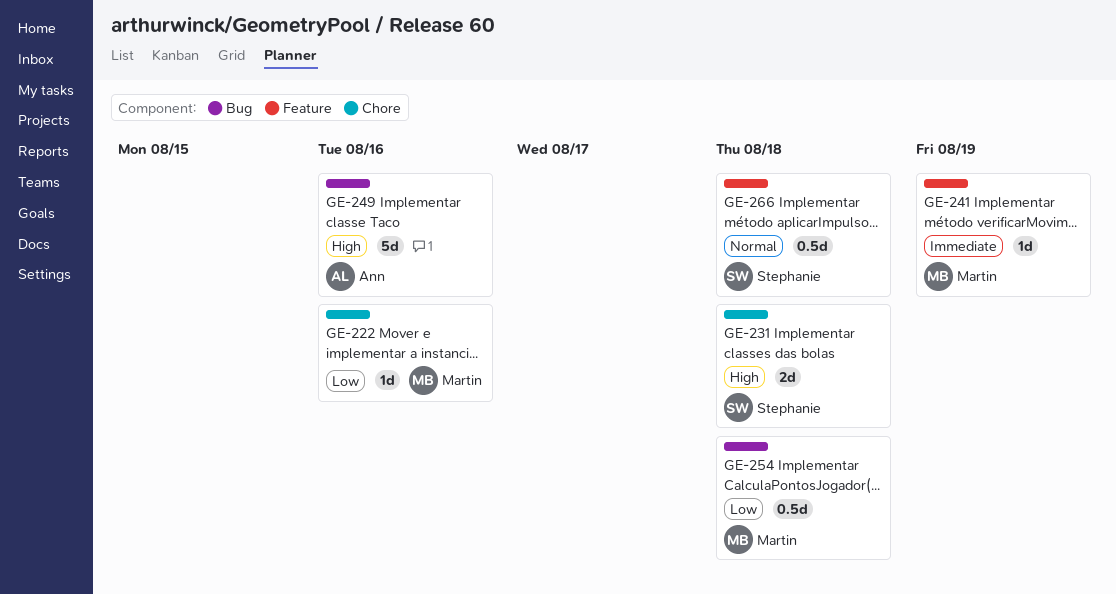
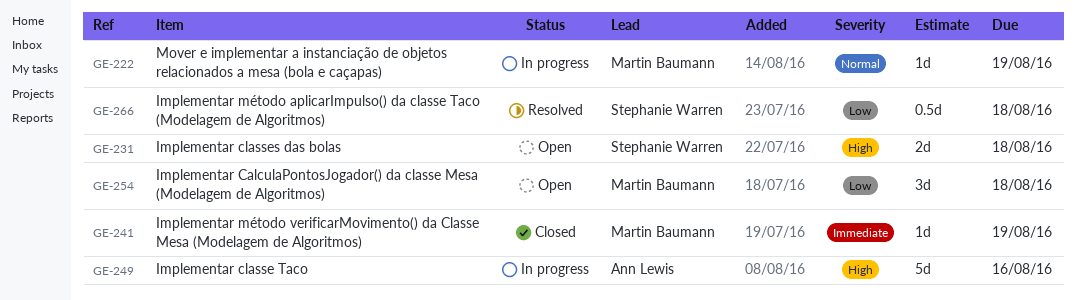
GE-222, priority: Low -> Normal
GE-222, due: Aug 16 -> Aug 19
GE-254, estimate: 0.5d -> 3d
GE-266, priority: Normal -> Low

